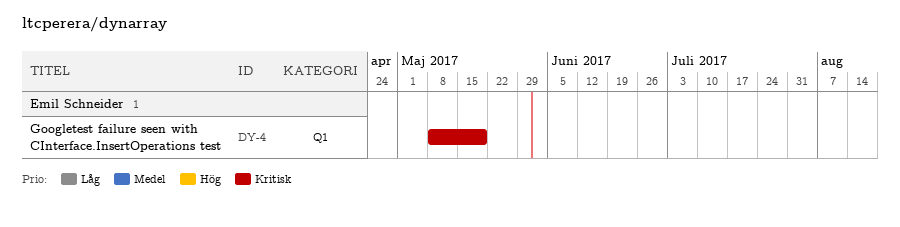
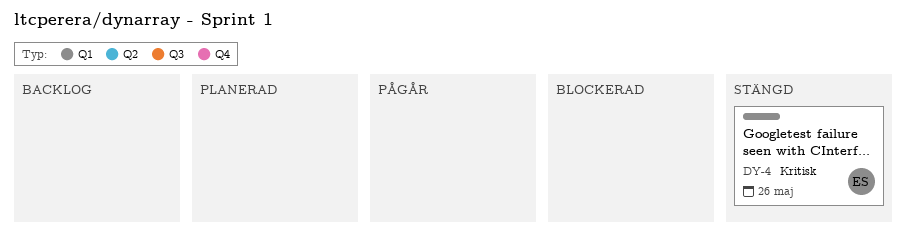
DY-4, due: May 19 -> May 26

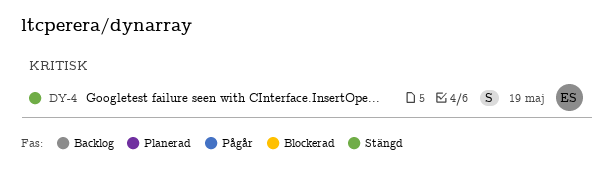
DY-4, due: May 26 -> May 19

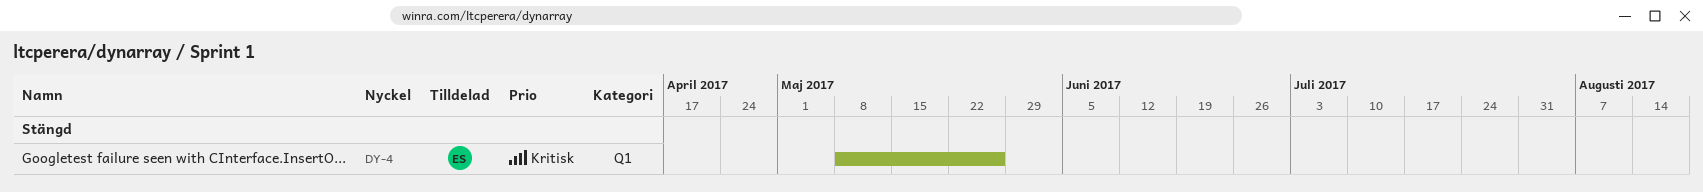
DY-4, due: May 19 -> May 26

